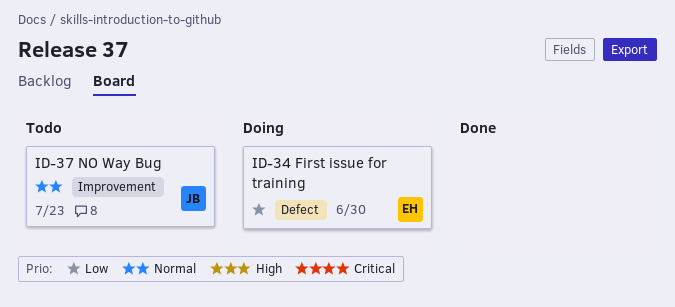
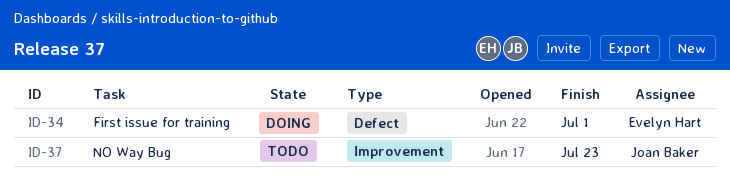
ID-34, due: Jun 30 -> Jul 1

